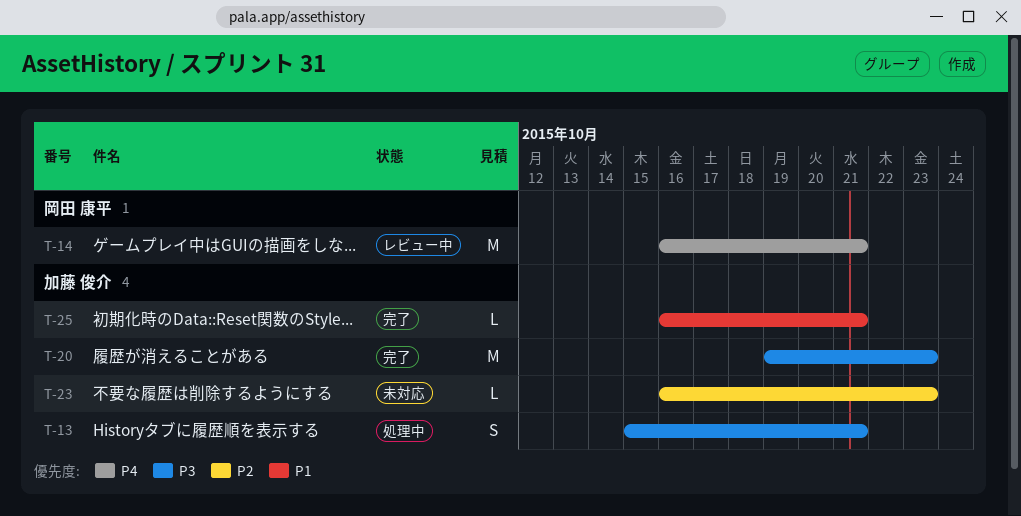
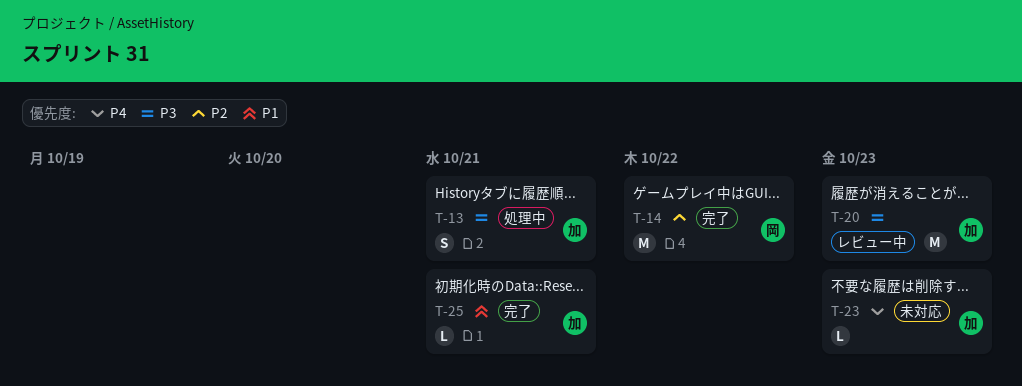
T-14, status: レビュー中 -> 完了
T-14, priority: P4 -> P2
T-14, due: Oct 21 -> Oct 22
T-20, status: 完了 -> レビュー中
T-23, priority: P2 -> P4

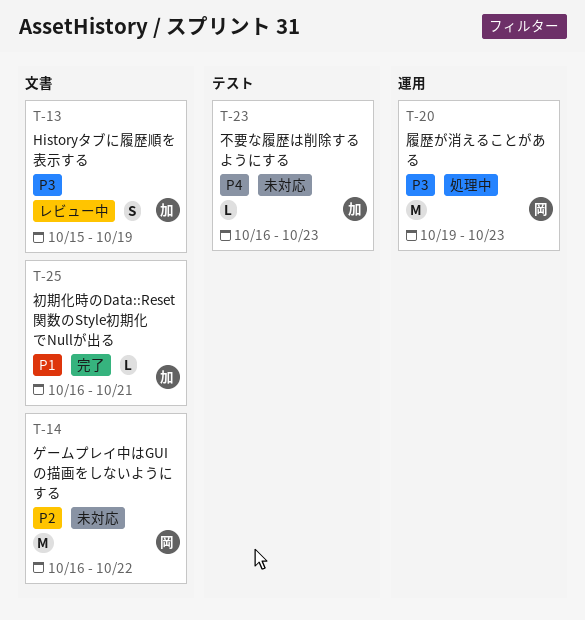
T-13, status: 処理中 -> レビュー中
T-13, due: Oct 21 -> Oct 19
T-14, status: 完了 -> 未対応
T-20, status: レビュー中 -> 処理中
T-20, owner: 加 -> 岡

